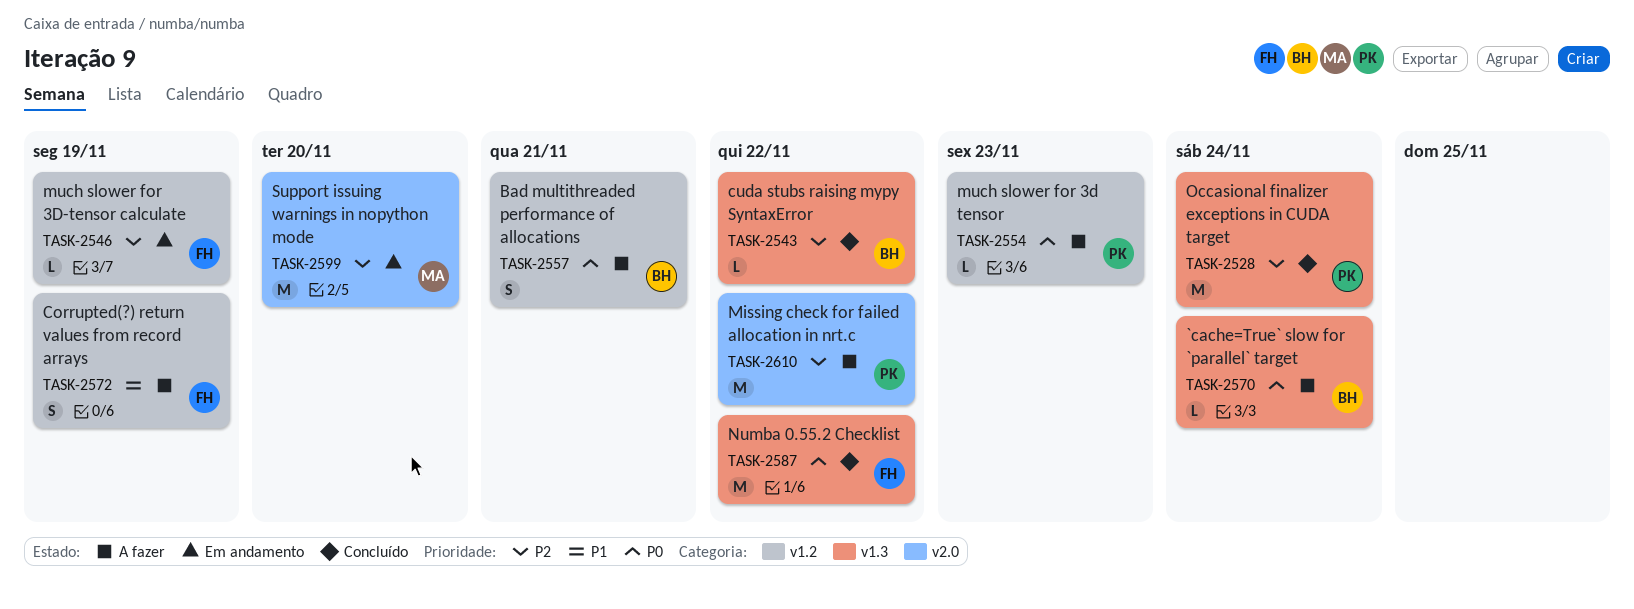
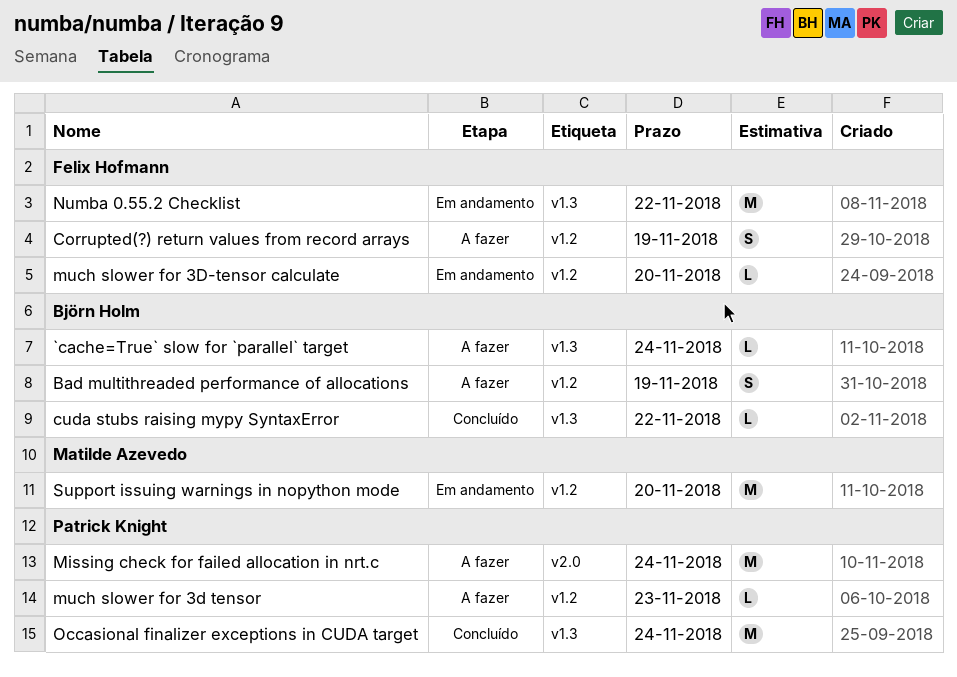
Bad multithreaded performance of allocations, due: Nov 21 -> Nov 19
Missing check for failed allocation in nrt.c, due: Nov 22 -> Nov 24
much slower for 3D-tensor calculate, due: Nov 19 -> Nov 20
Numba 0.55.2 Checklist, status: Concluído -> Em andamento
Support issuing warnings in nopython mode, label: v2.0 -> v1.2

